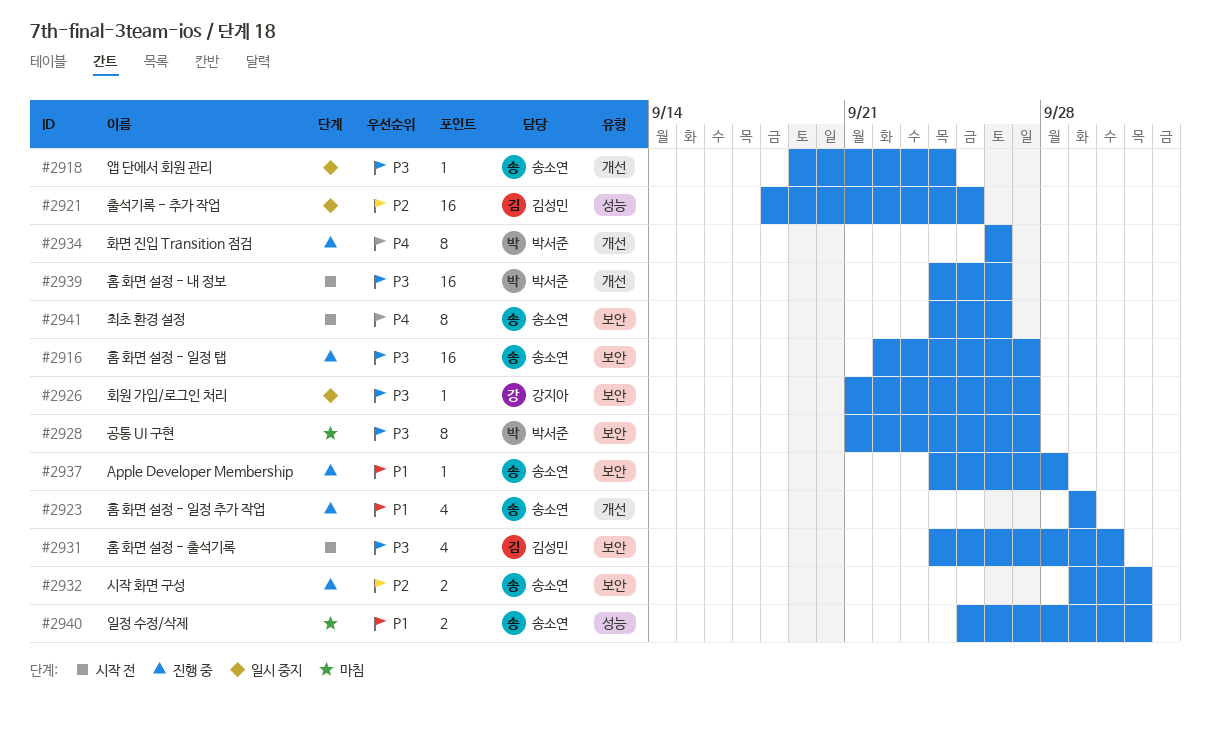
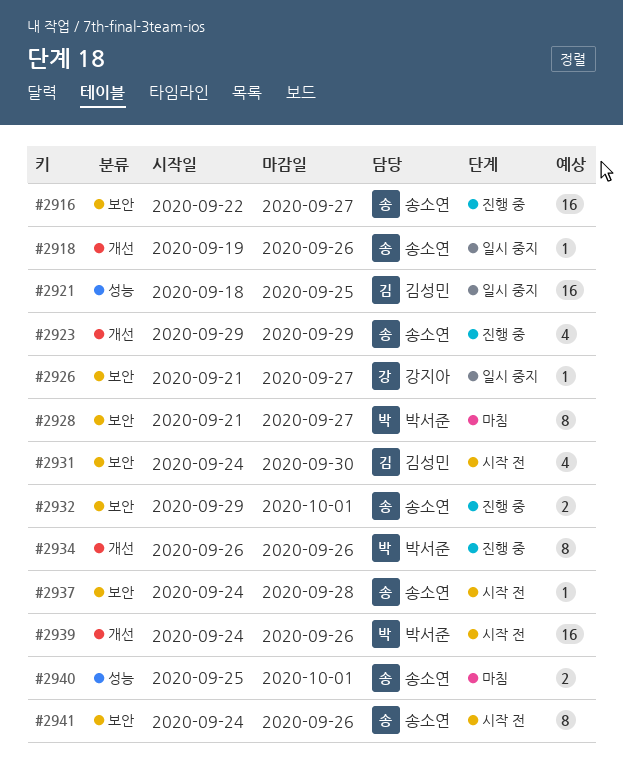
#2918, due: Sep 24 -> Sep 26
#2937, status: 진행 중 -> 시작 전

